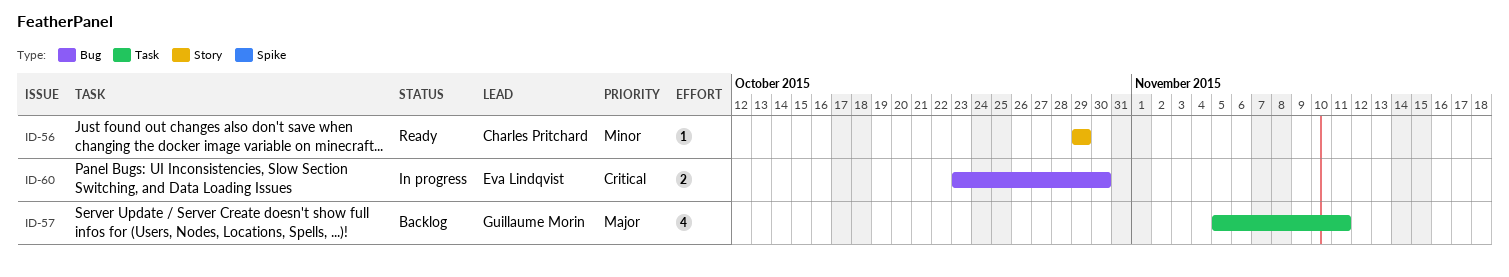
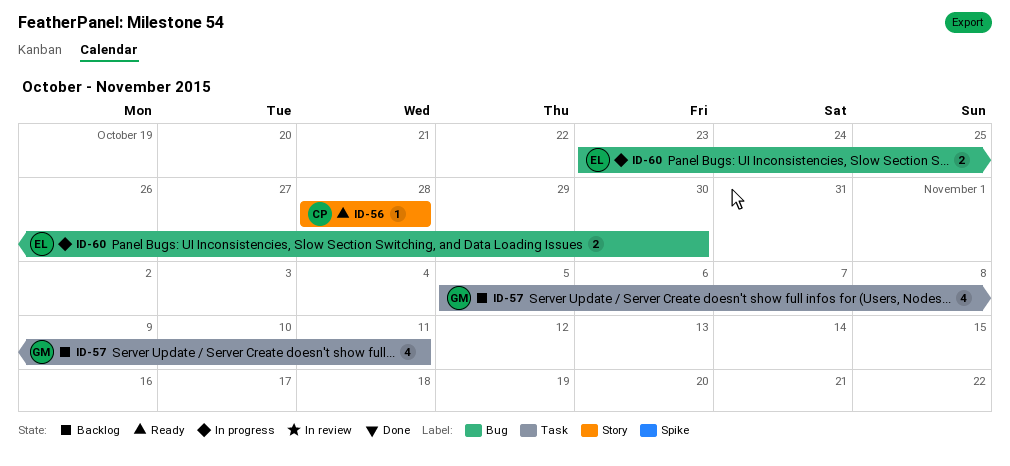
ID-56, start: Oct 29 -> Oct 28
ID-56, due: Oct 29 -> Oct 28

